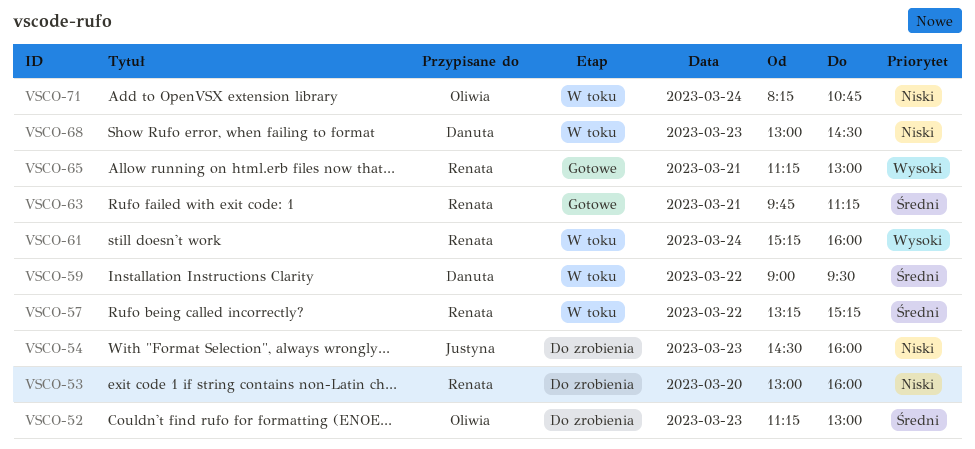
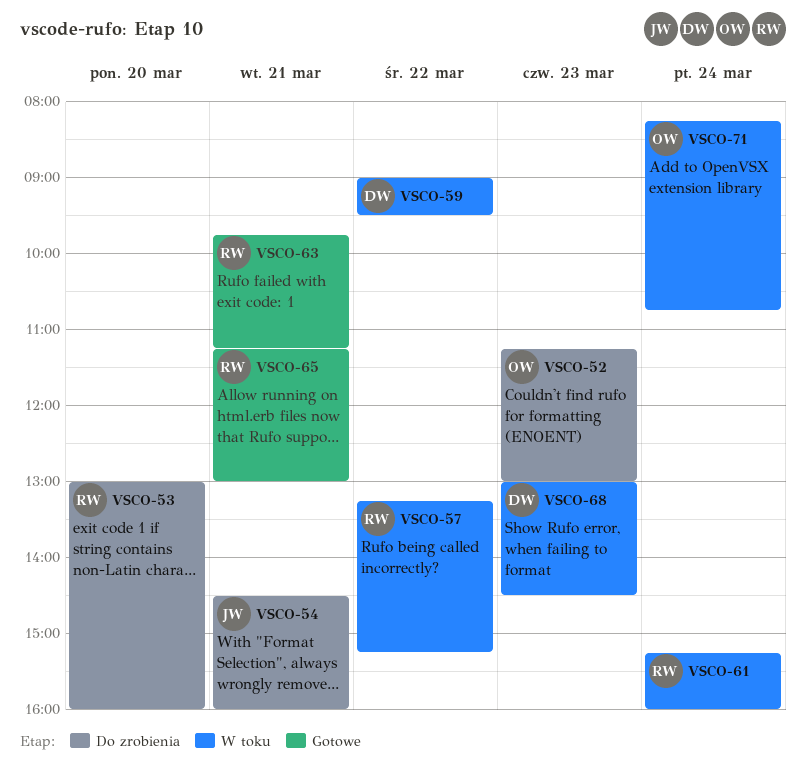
VSCO-54, day: Mar 23 -> Mar 21

